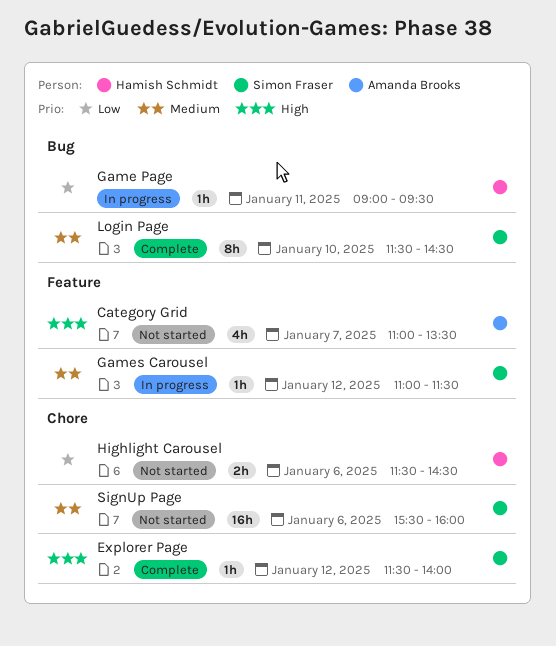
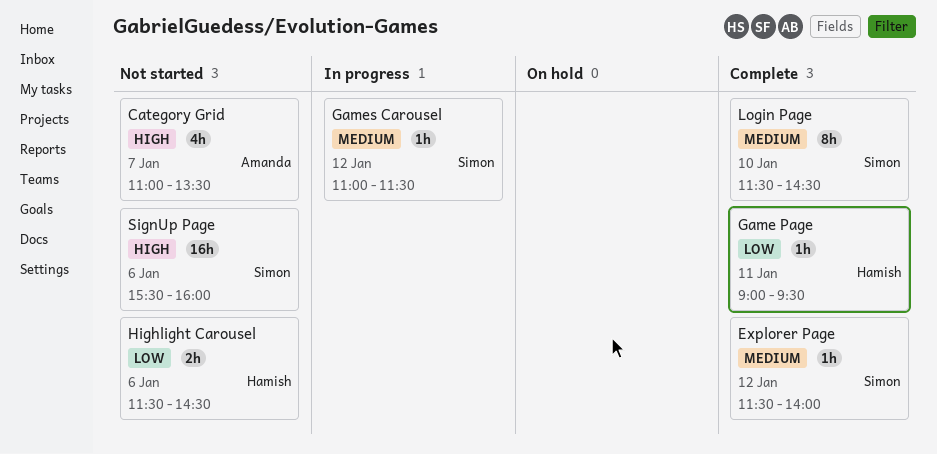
Explorer Page, priority: High -> Medium
Game Page, status: In progress -> Complete
SignUp Page, priority: Medium -> High

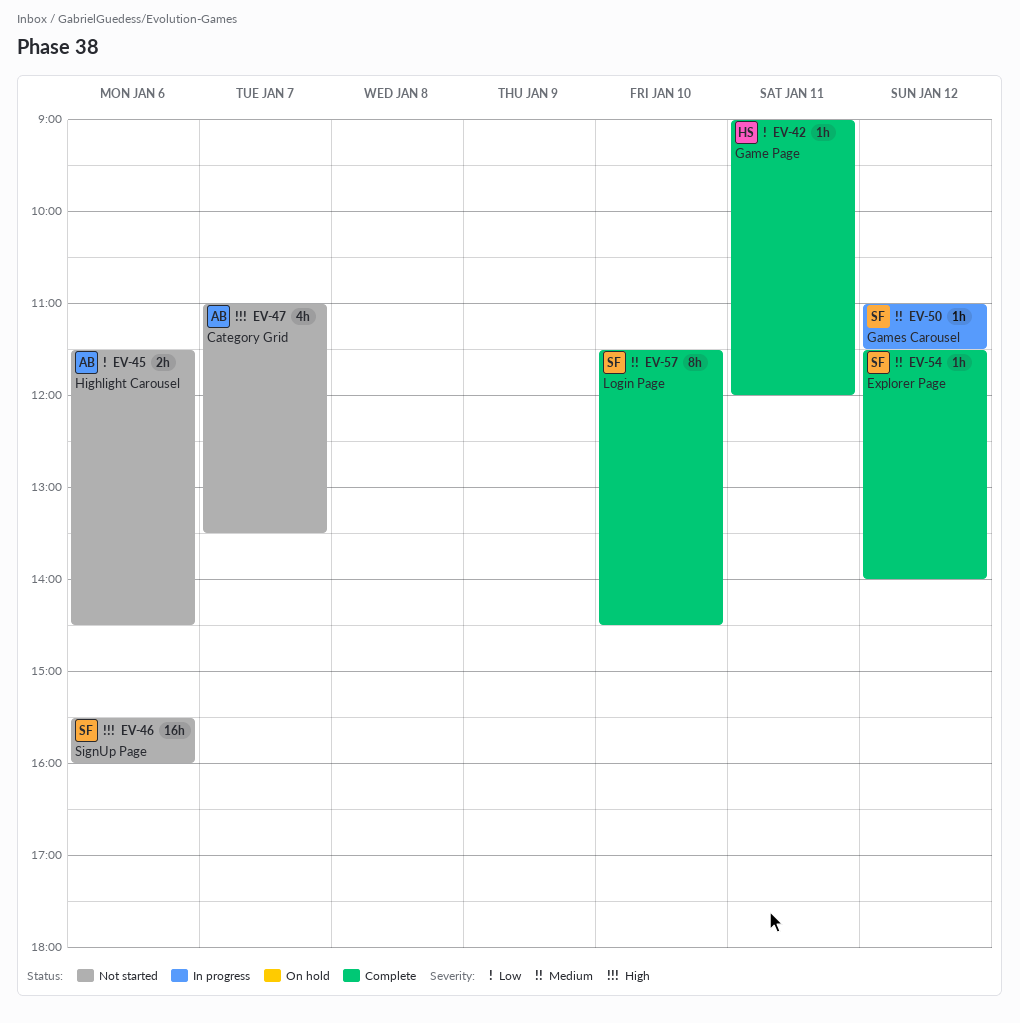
Game Page, ends: 09:30 -> 12:00
Highlight Carousel, owner: Hamish -> Amanda

